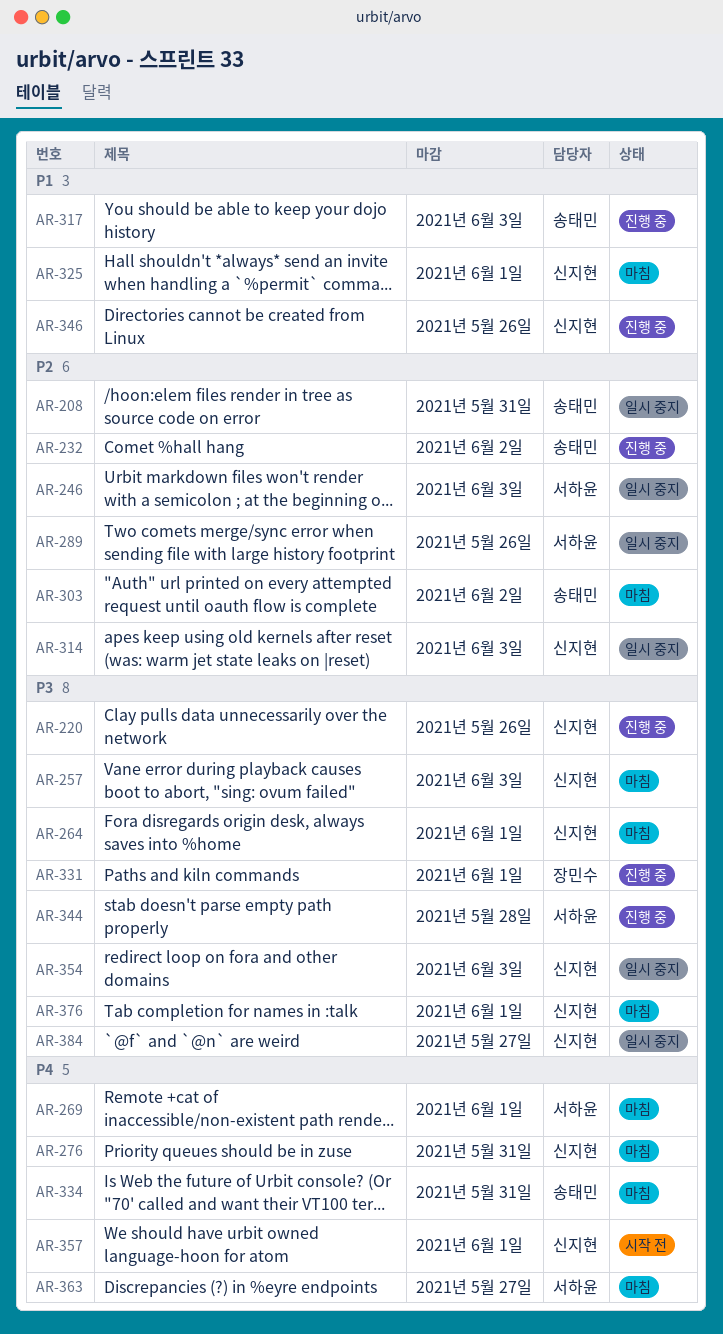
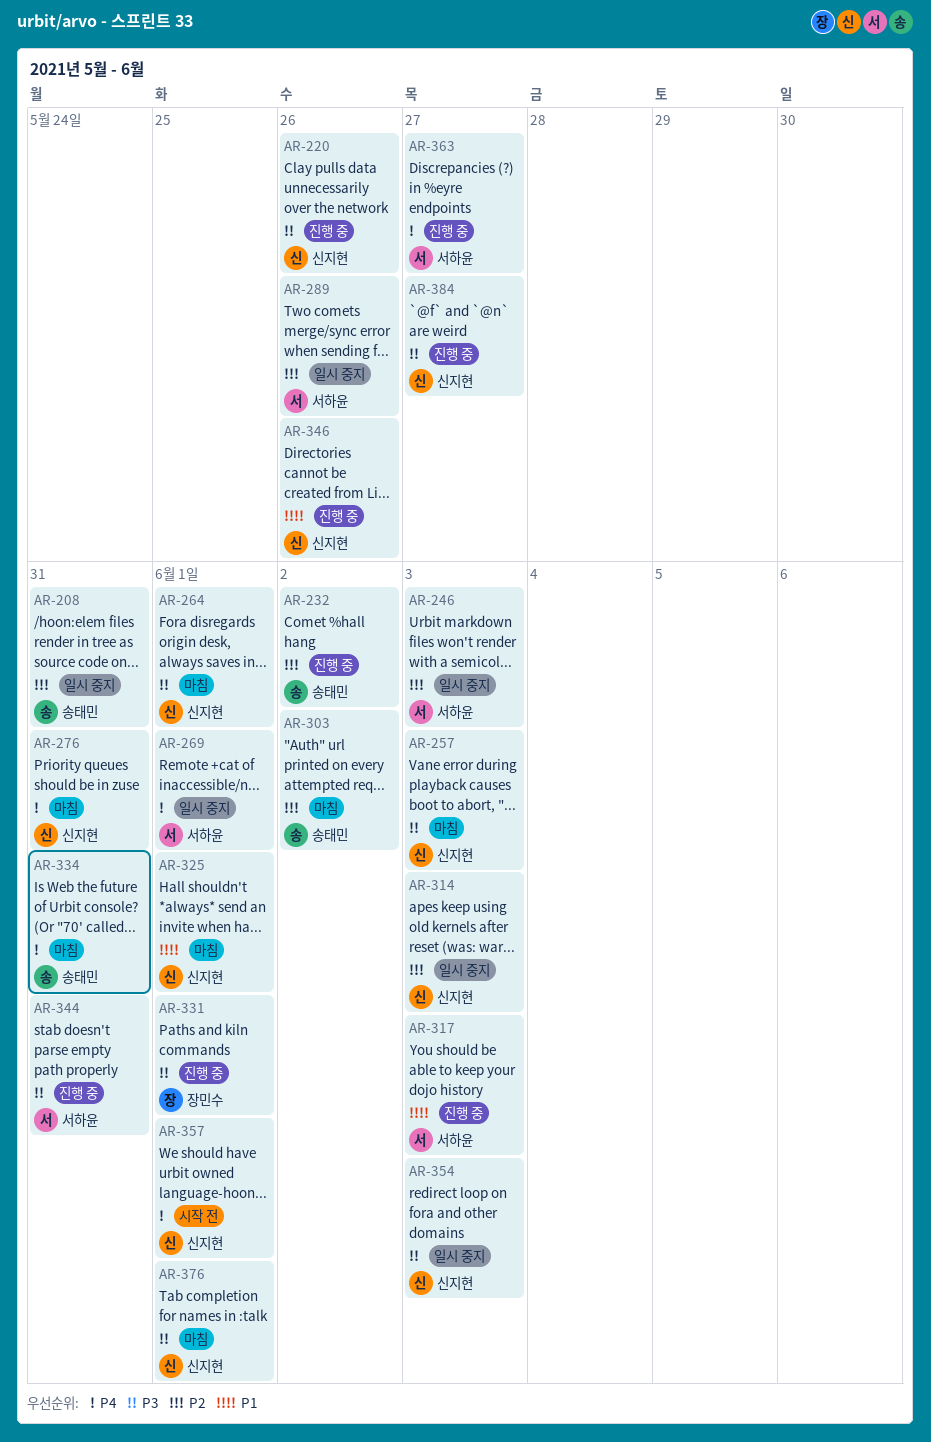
AR-269, status: 마침 -> 일시 중지
AR-317, owner: 송태민 -> 서하윤
AR-344, due: May 28 -> May 31
AR-363, status: 마침 -> 진행 중
AR-384, status: 일시 중지 -> 진행 중

